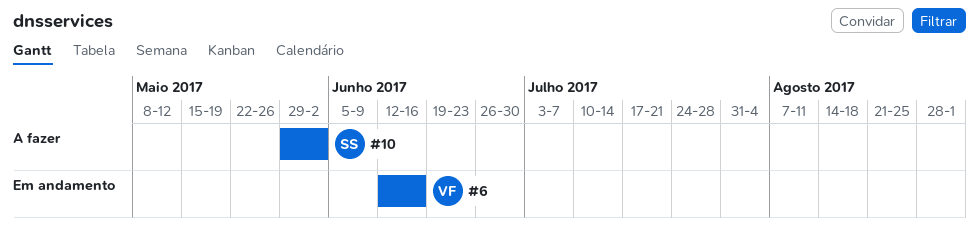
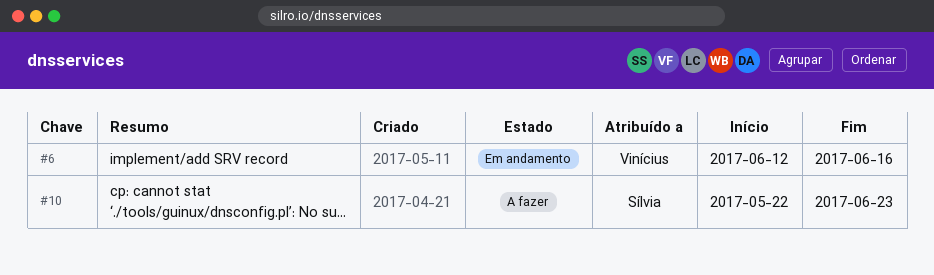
#10, start: May 29 -> May 22
#10, due: Jun 2 -> Jun 23

